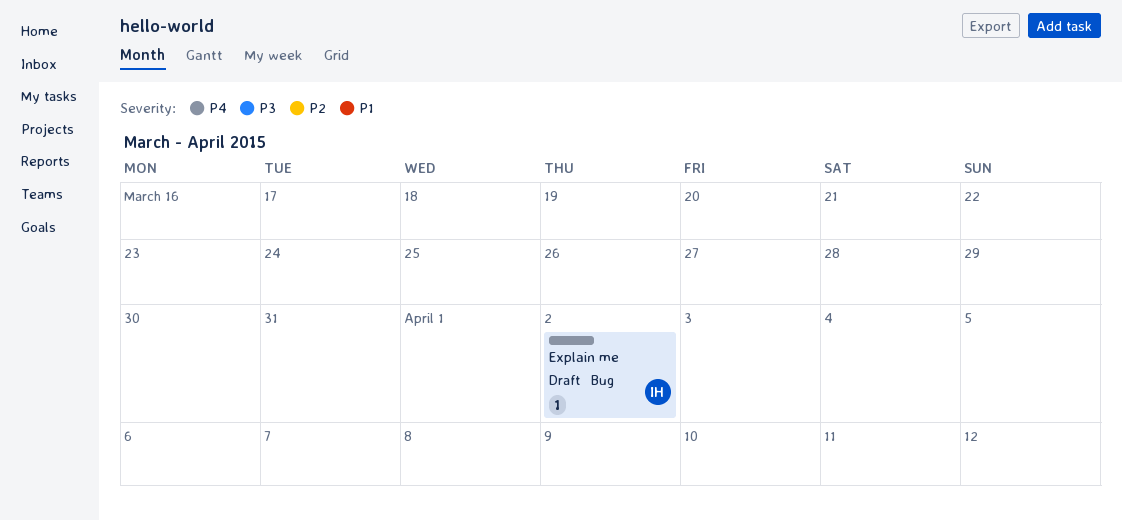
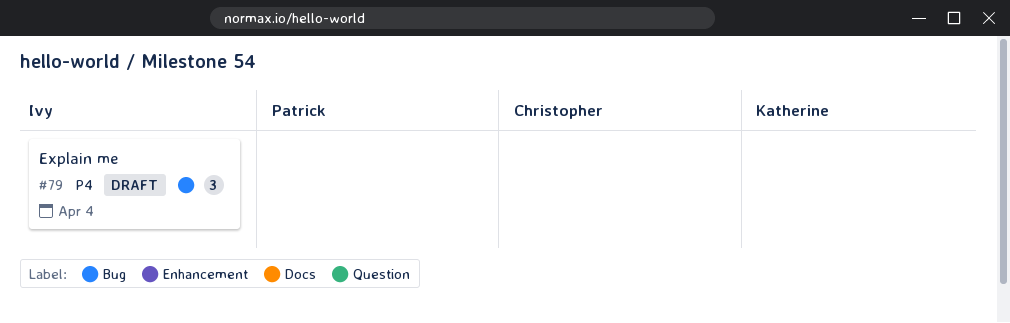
Explain me, estimate: 1 -> 3
Explain me, due: Apr 2 -> Apr 4

